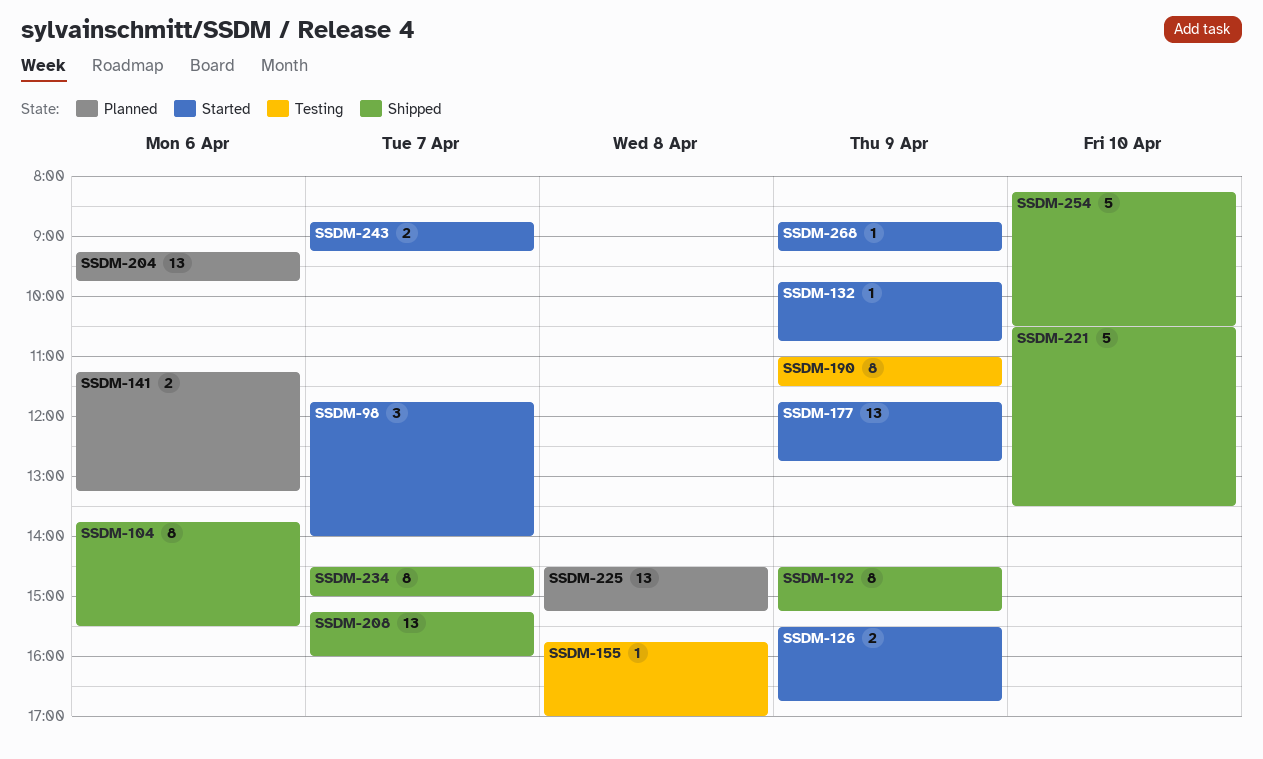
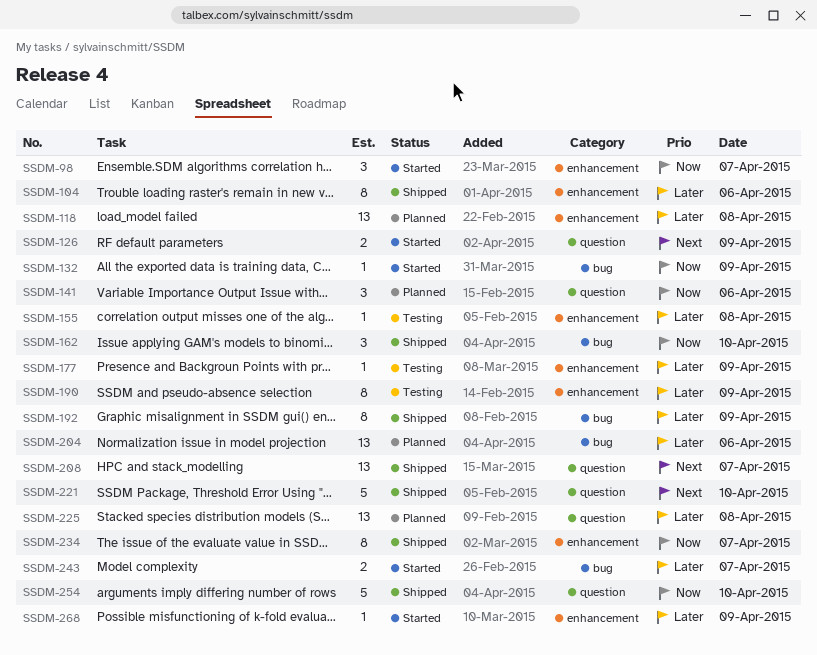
SSDM-118: none -> present
SSDM-141, estimate: 2 -> 3
SSDM-162: none -> present
SSDM-177, status: Started -> Testing
SSDM-177, estimate: 13 -> 1

